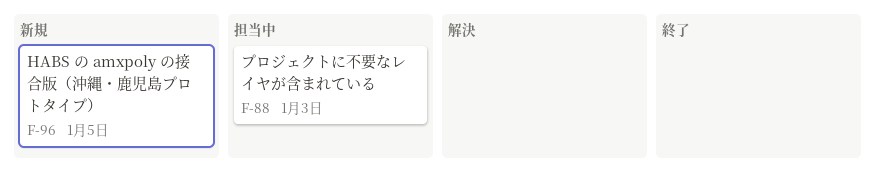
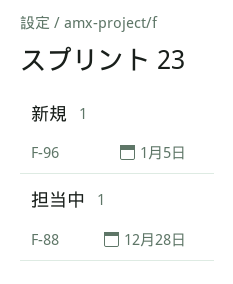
F-88, due: Jan 3 -> Dec 28

